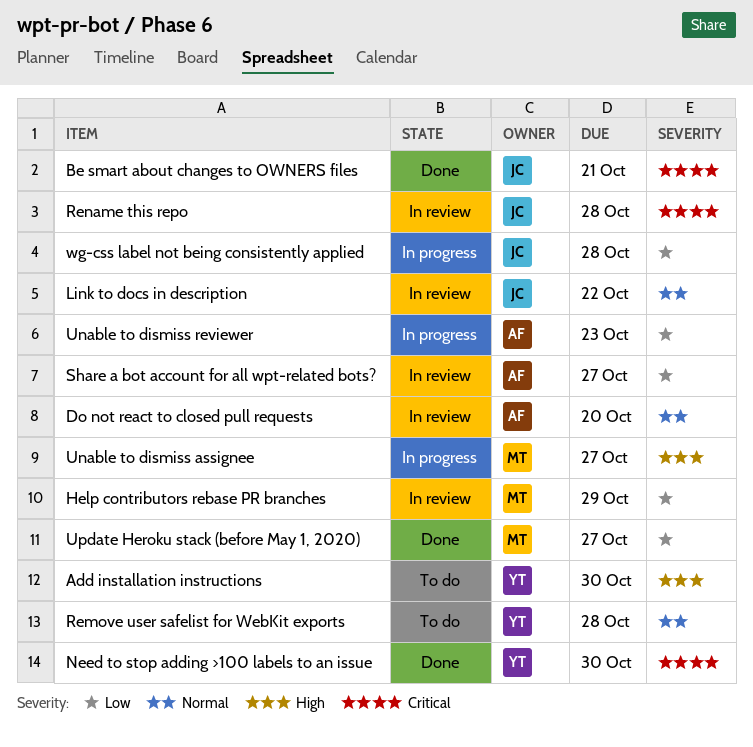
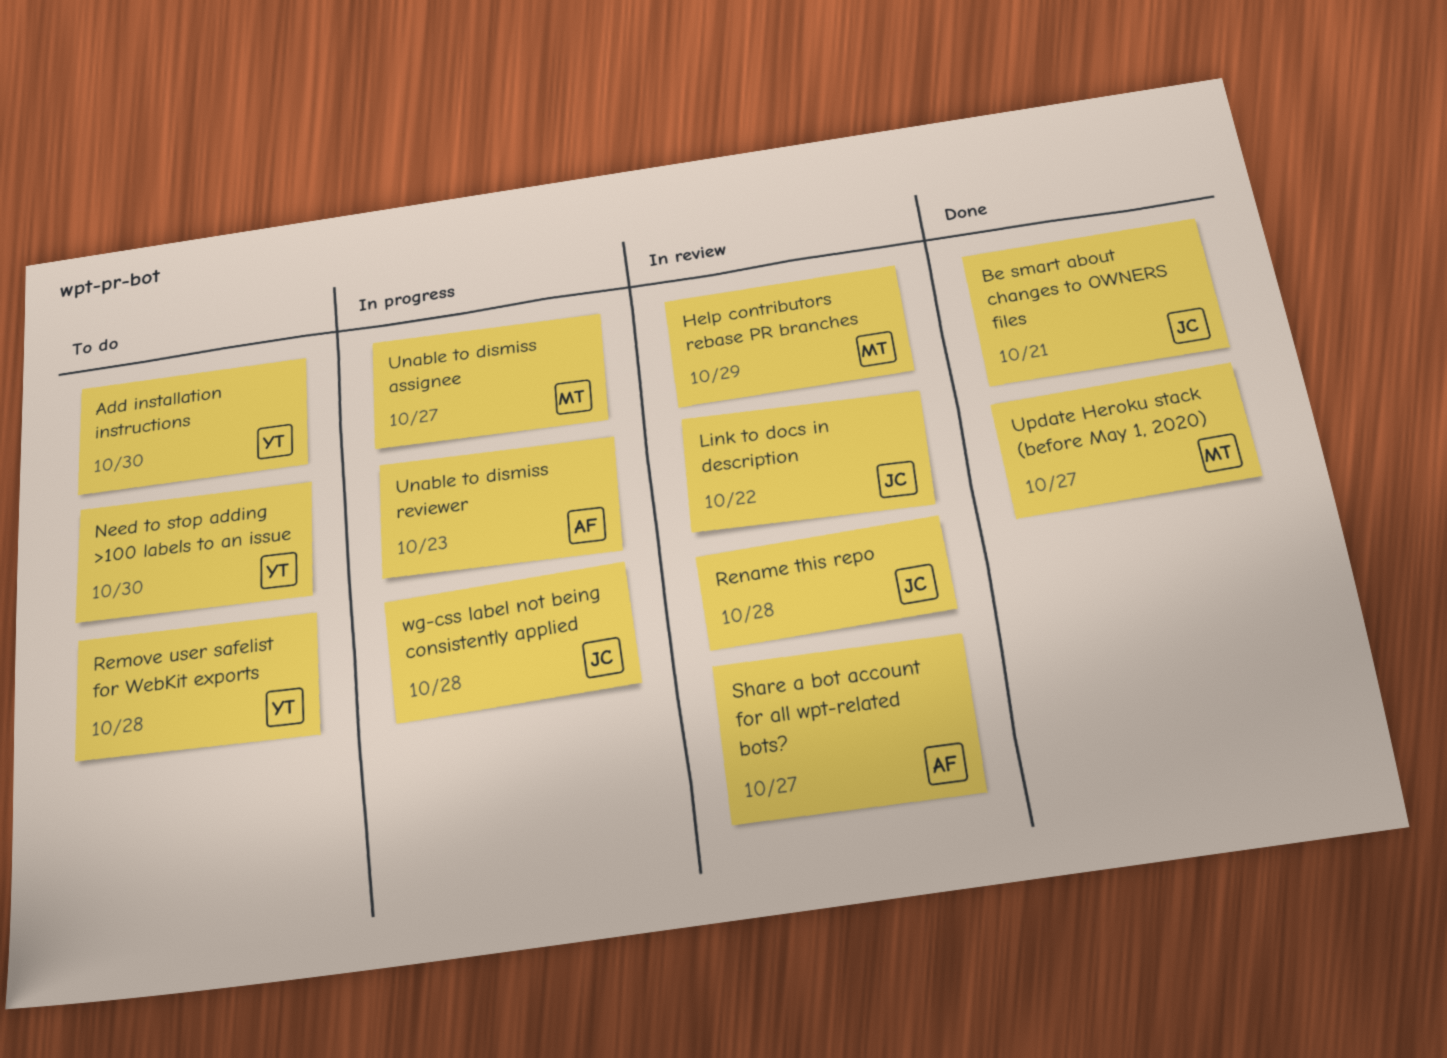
Do not react to closed pull requests: present -> none
Need to stop adding >100 labels to an issue, status: Done -> To do

